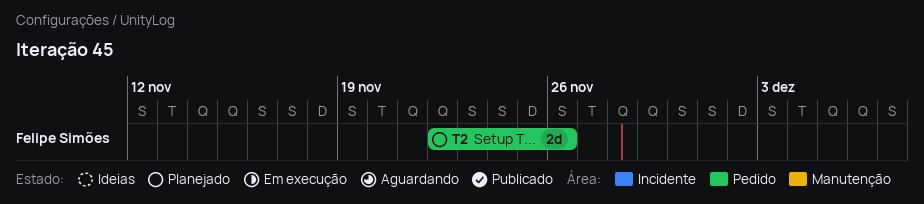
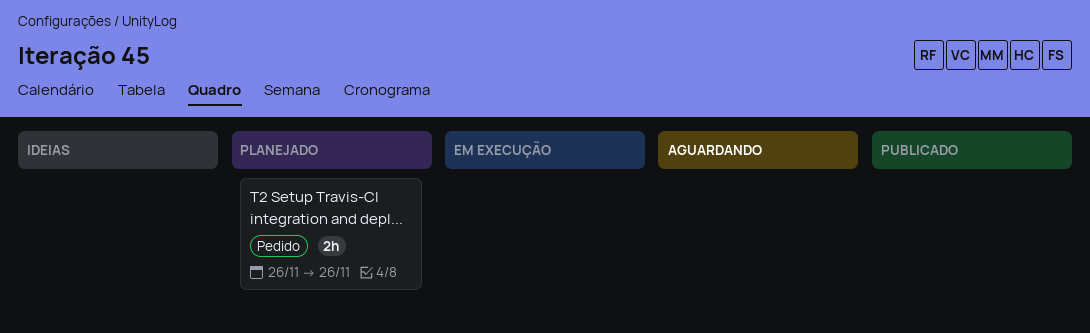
T2, estimate: 2d -> 2h
T2, start: Nov 22 -> Nov 26

